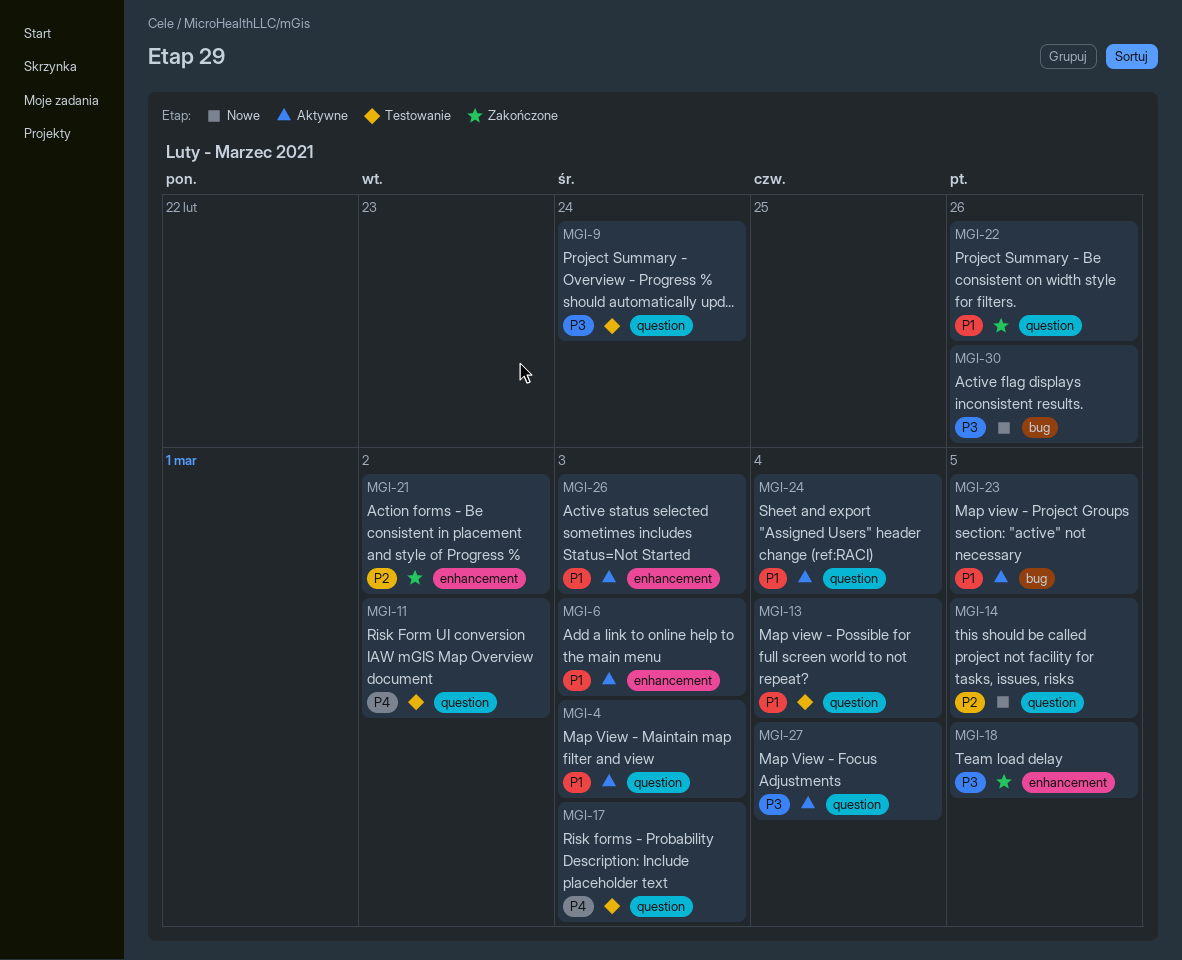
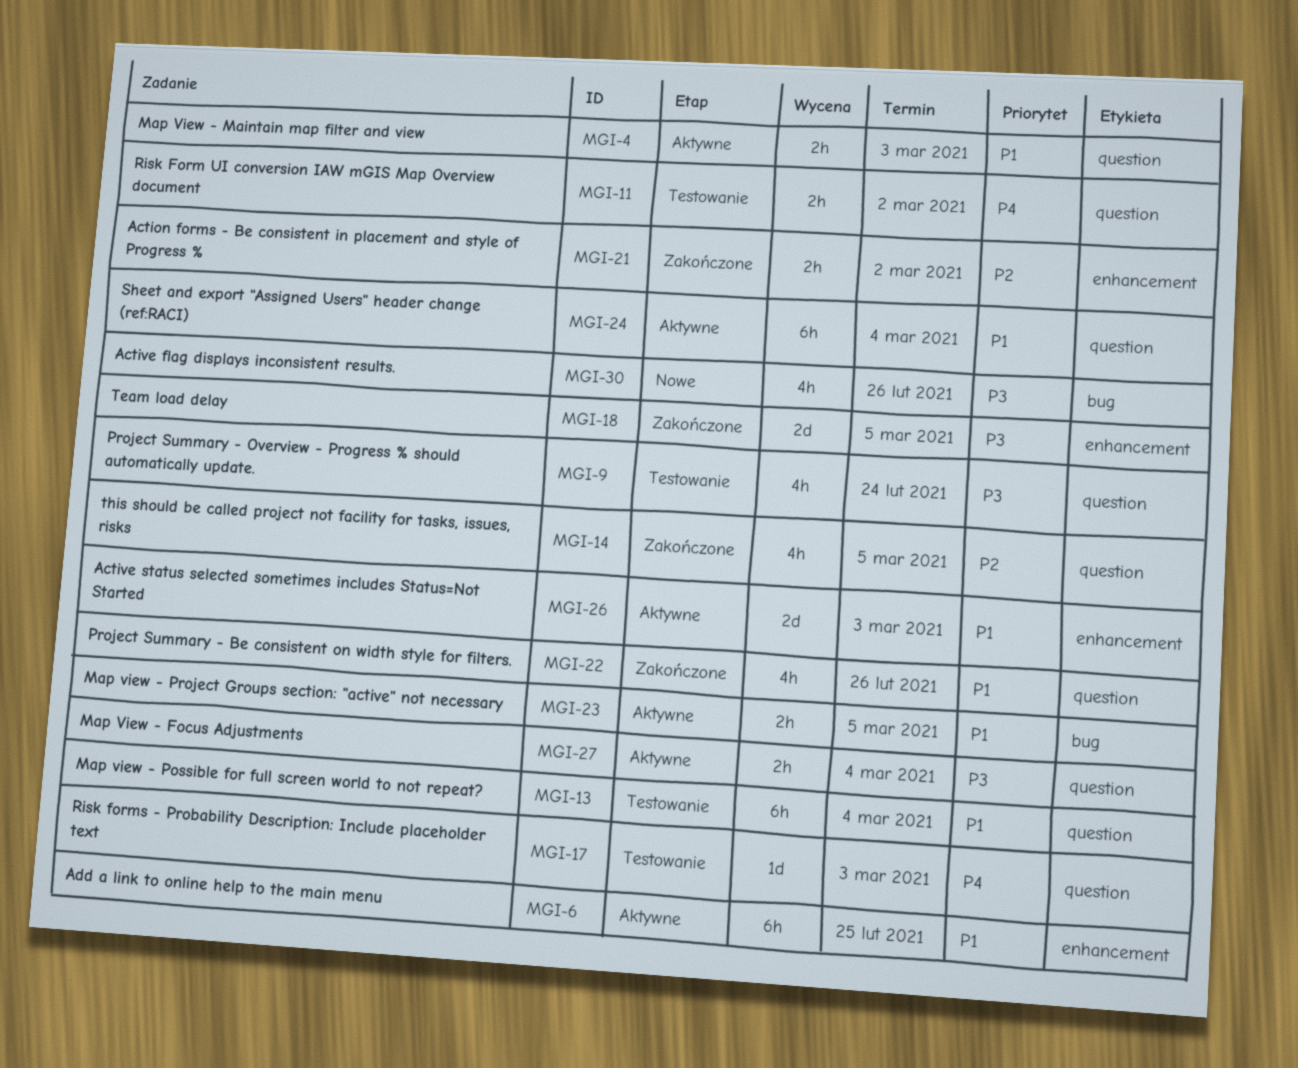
MGI-6, due: Mar 3 -> Feb 25
MGI-14, status: Nowe -> Zakończone

